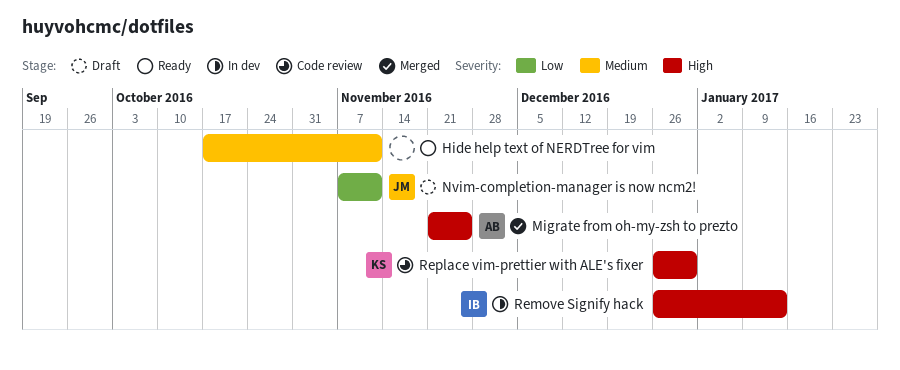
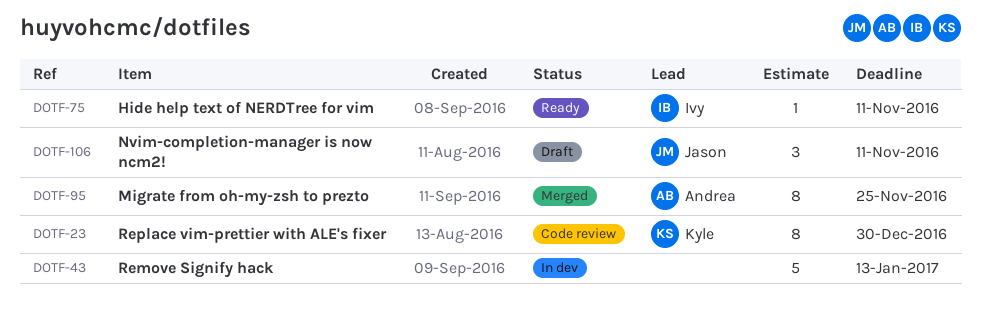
Hide help text of NERDTree for vim, owner: none -> Ivy
Remove Signify hack, owner: Ivy -> none

